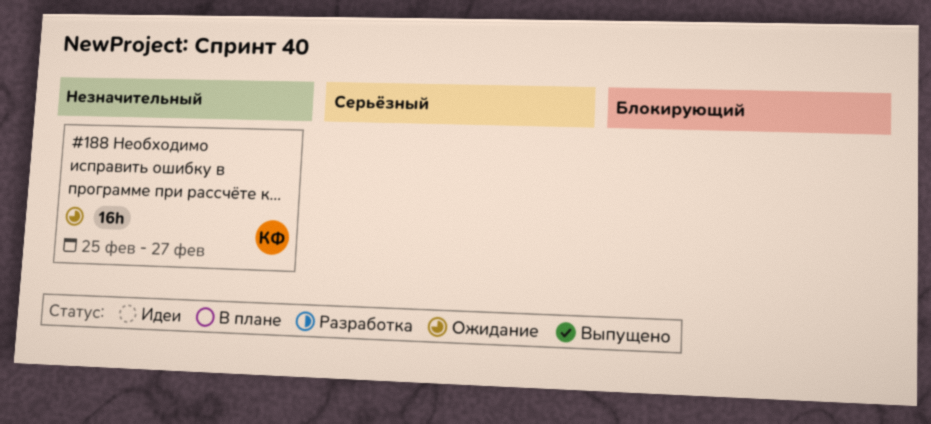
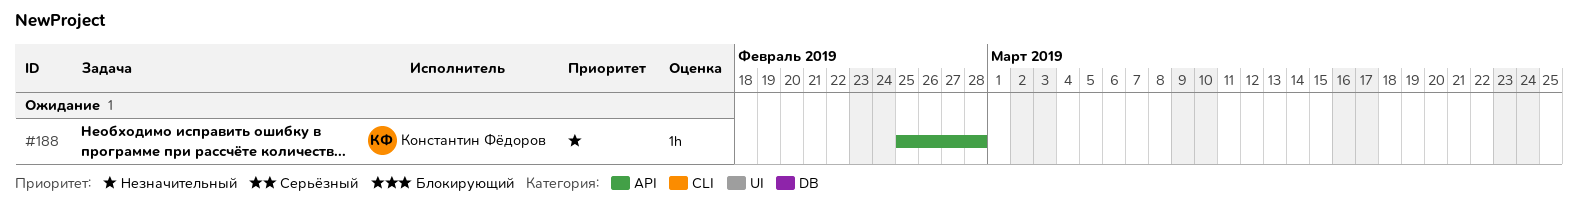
#188, estimate: 16h -> 1h
#188, due: Feb 27 -> Feb 28

